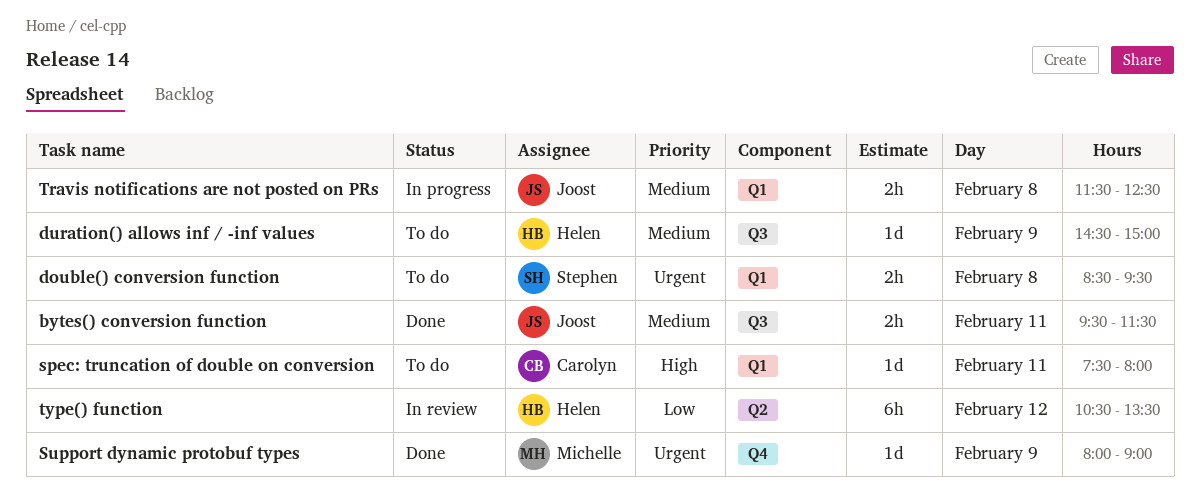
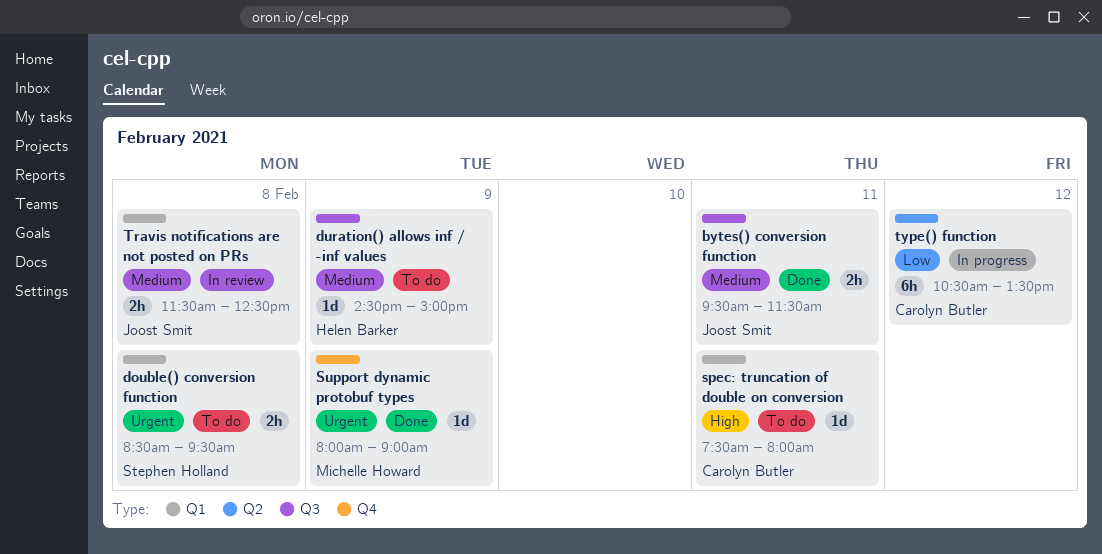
Travis notifications are not posted on PRs, status: In progress -> In review
type() function, status: In review -> In progress
type() function, owner: Helen Barker -> Carolyn Butler

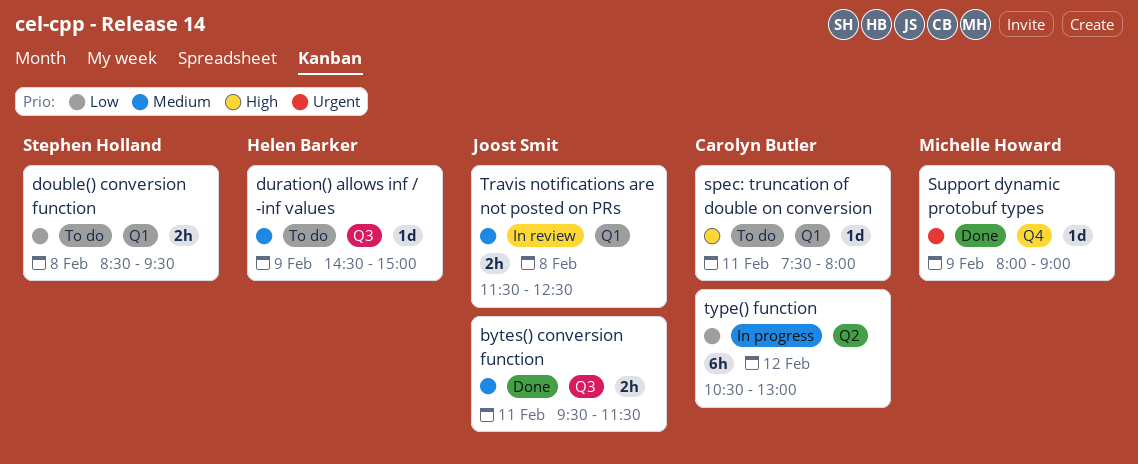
double() conversion function, priority: Urgent -> Low
type() function, ends: 13:30 -> 13:00

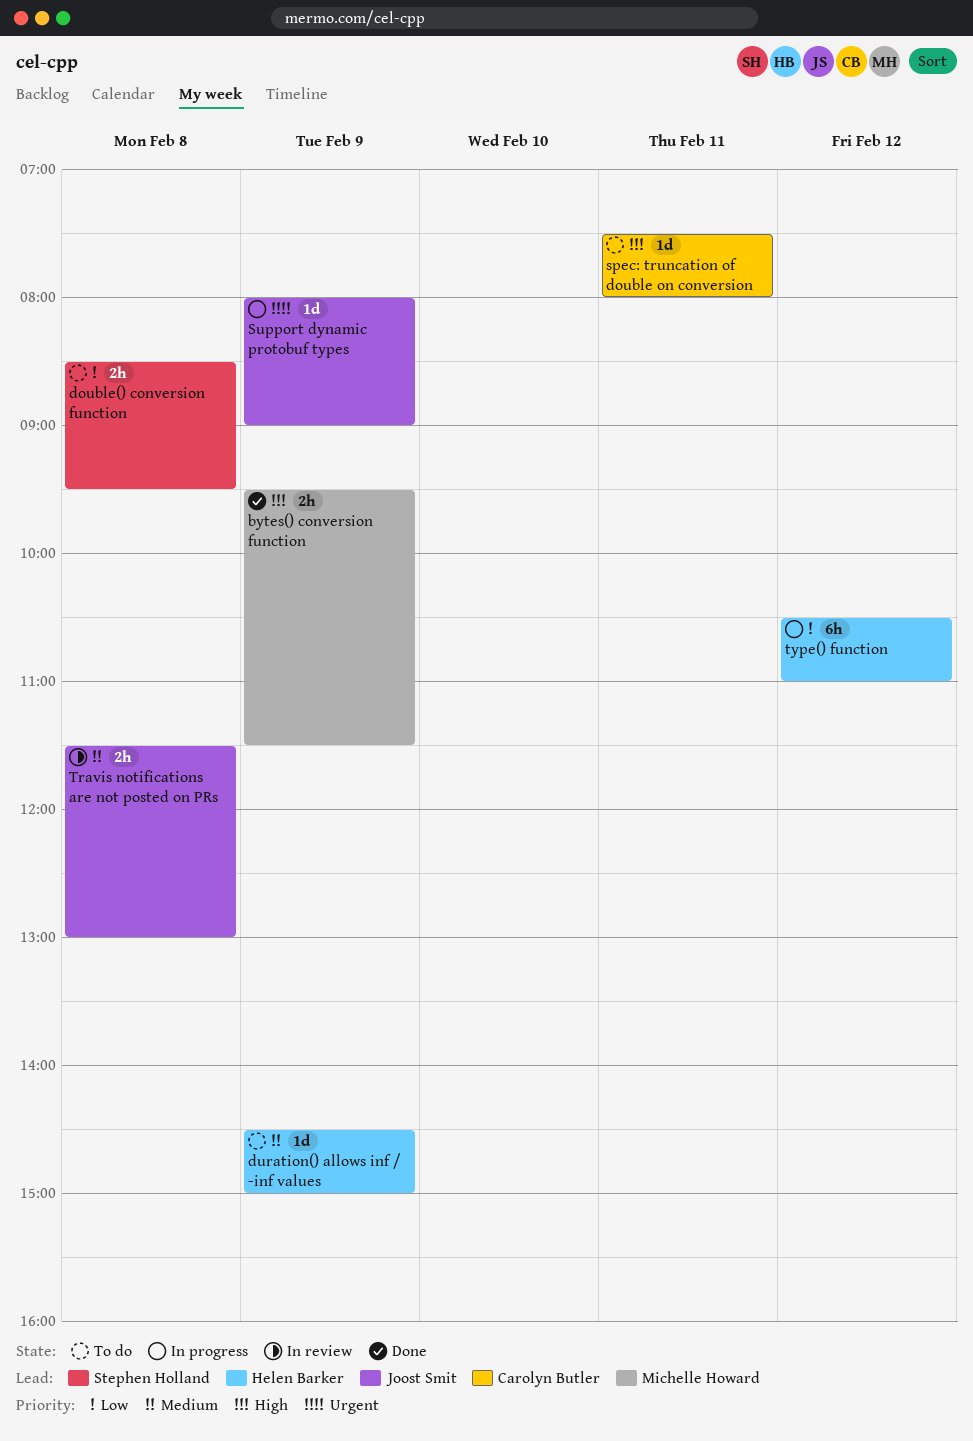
bytes() conversion function, owner: Joost Smit -> Michelle Howard
bytes() conversion function, priority: Medium -> High
bytes() conversion function, day: Feb 11 -> Feb 9
Support dynamic protobuf types, status: Done -> In progress
Support dynamic protobuf types, owner: Michelle Howard -> Joost Smit
Travis notifications are not posted on PRs, ends: 12:30 -> 13:00
type() function, owner: Carolyn Butler -> Helen Barker
type() function, ends: 13:00 -> 11:00

